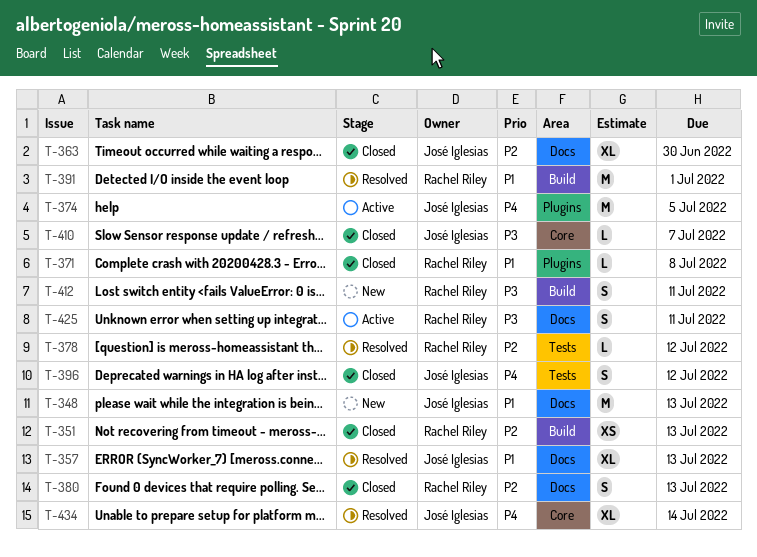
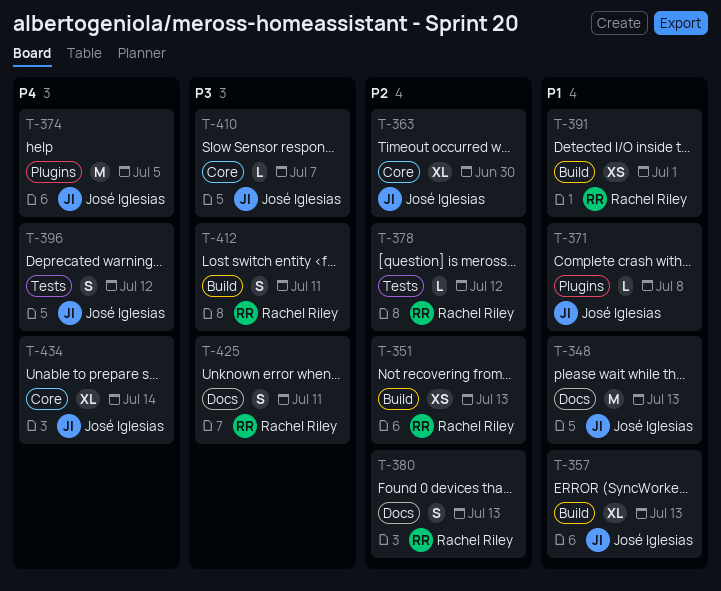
T-357, label: Docs -> Build
T-363, label: Docs -> Core
T-371, owner: Rachel Riley -> José Iglesias
T-391, estimate: M -> XS

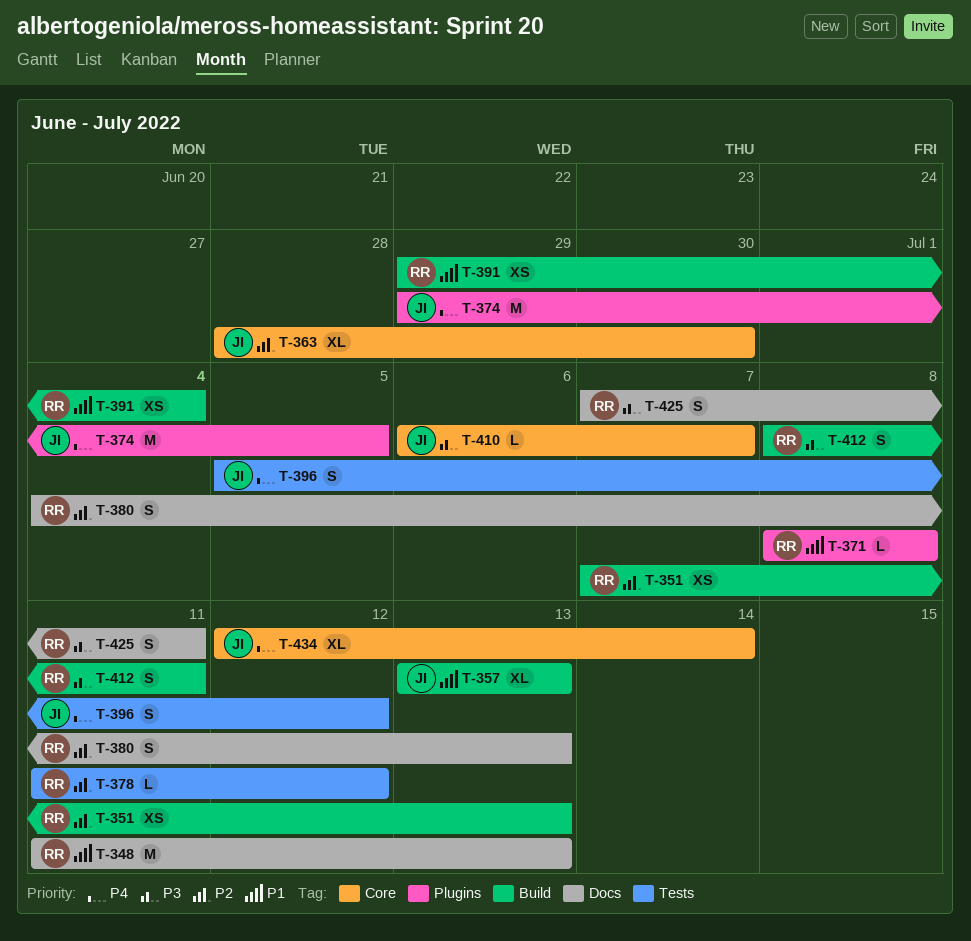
T-348, owner: José Iglesias -> Rachel Riley
T-371, owner: José Iglesias -> Rachel Riley
T-391, due: Jul 1 -> Jul 4

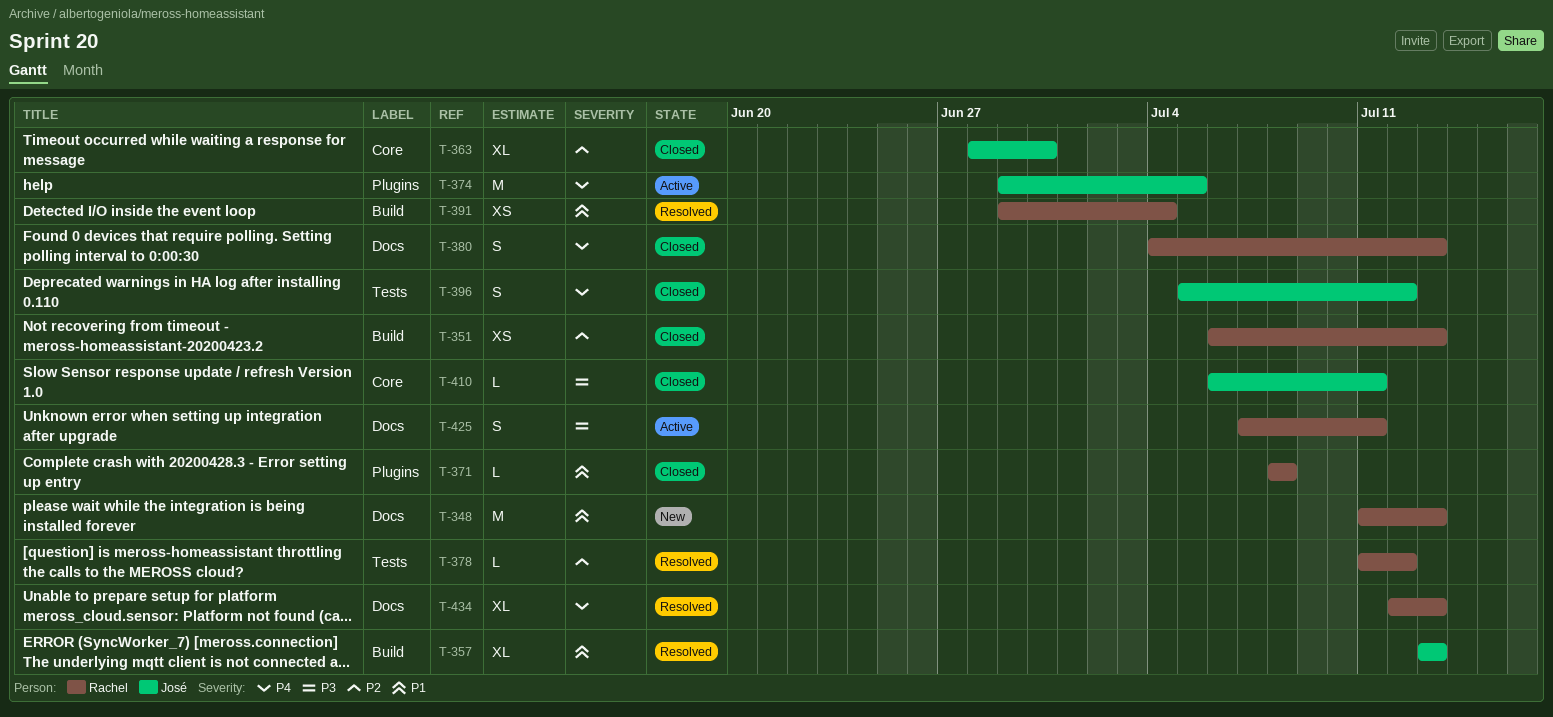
T-351, start: Jul 7 -> Jul 6
T-380, priority: P2 -> P4
T-410, due: Jul 7 -> Jul 11
T-412: present -> none
T-434, owner: José -> Rachel
T-434, label: Core -> Docs
T-434, due: Jul 14 -> Jul 13

